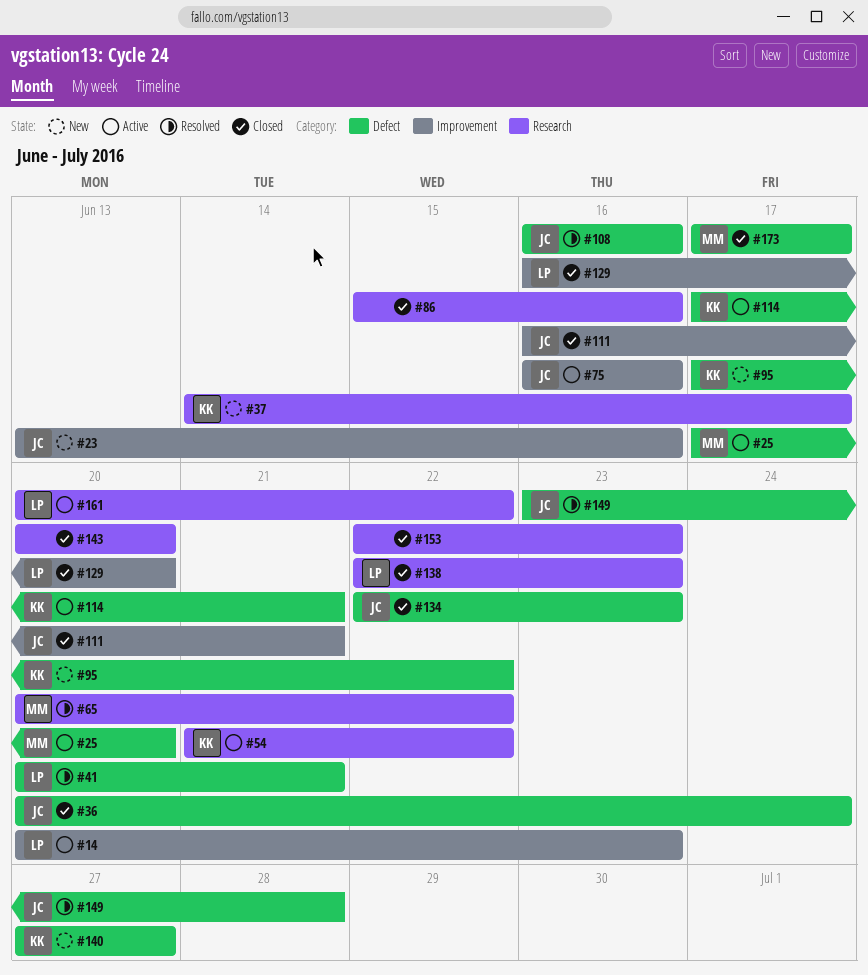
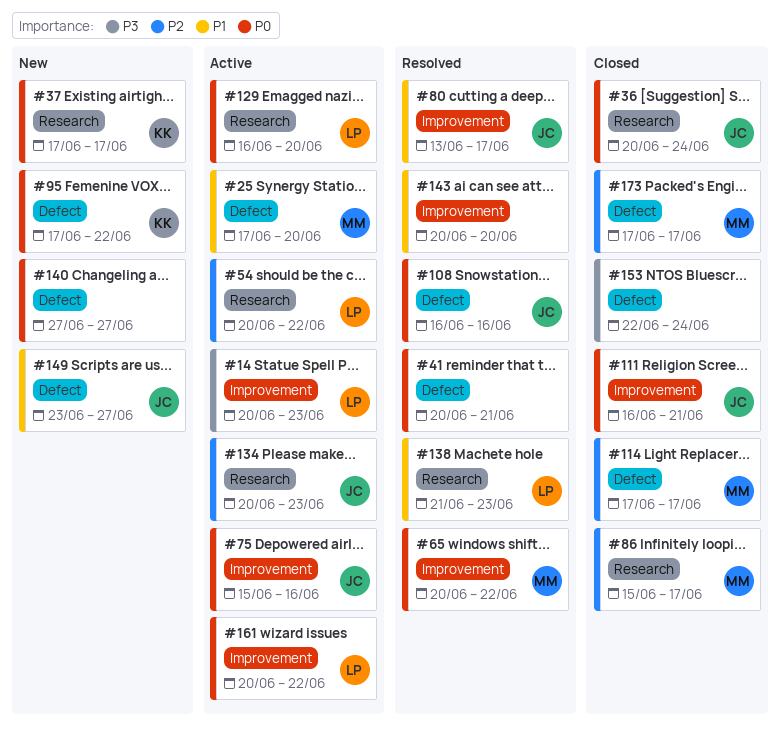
#23: present -> none
#36, label: Defect -> Research
#37, start: Jun 14 -> Jun 17
#41, owner: LP -> none
#54, owner: KK -> LP
#54, start: Jun 21 -> Jun 20
#65, label: Research -> Improvement
#75, start: Jun 16 -> Jun 15
#80: none -> present
#86, owner: none -> MM
#86, due: Jun 16 -> Jun 17
#114, status: Active -> Closed
#114, owner: KK -> MM
#114, due: Jun 21 -> Jun 17
#129, status: Closed -> Active
#129, label: Improvement -> Research
#134, status: Closed -> Active
#134, label: Defect -> Research
#134, start: Jun 22 -> Jun 20
#138, status: Closed -> Resolved
#138, start: Jun 22 -> Jun 21
#140, owner: KK -> none
#143, status: Closed -> Resolved
#143, label: Research -> Improvement
#149, status: Resolved -> New
#149, due: Jun 28 -> Jun 27
#153, label: Research -> Defect
#153, due: Jun 23 -> Jun 24
#161, label: Research -> Improvement

